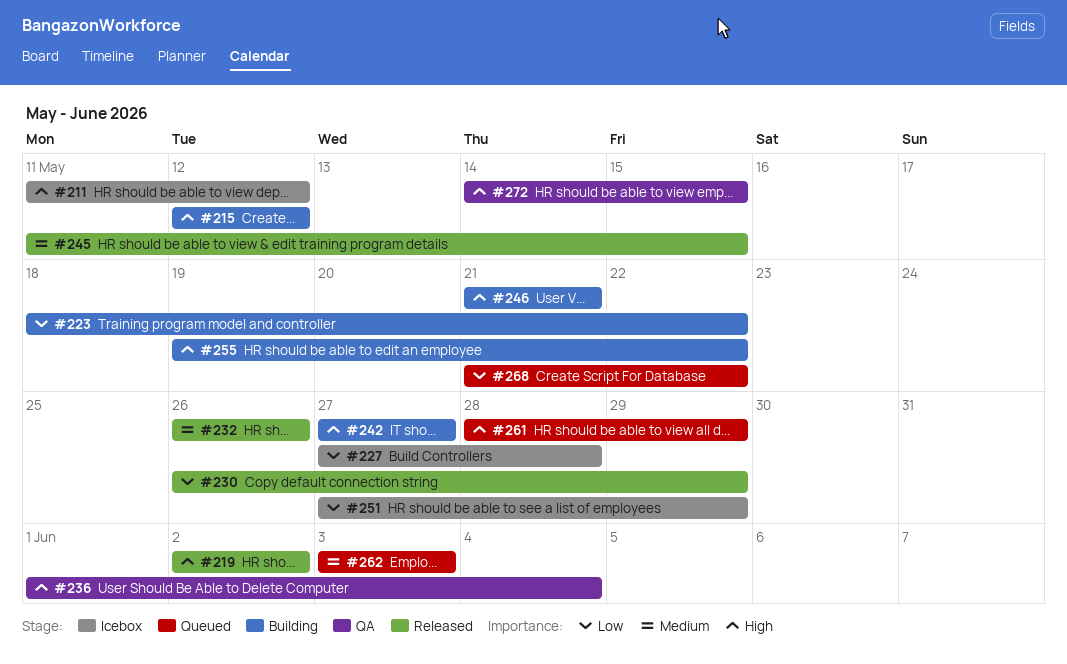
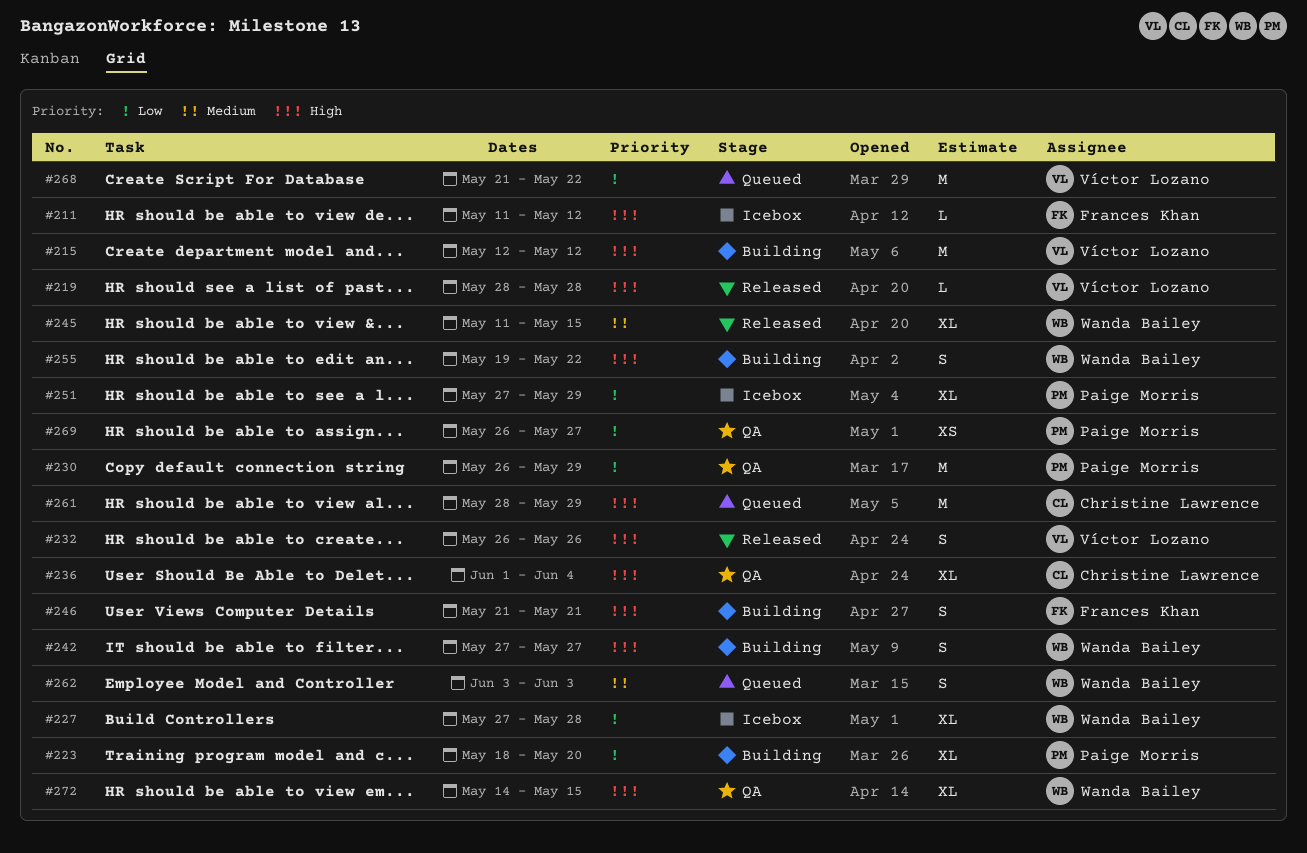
#219, start: Jun 2 -> May 28
#219, due: Jun 2 -> May 28
#223, due: May 22 -> May 20
#230, status: Released -> QA
#232, priority: Medium -> High
#269: none -> present

